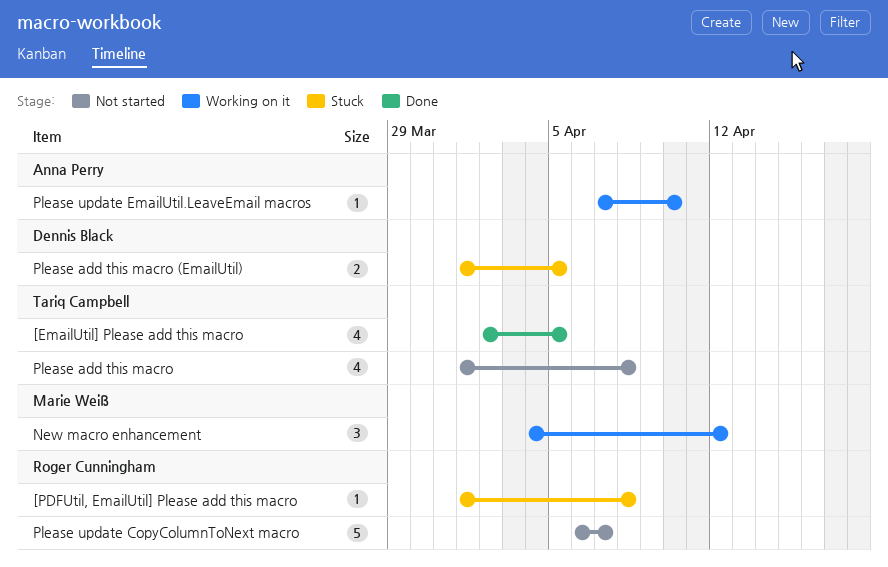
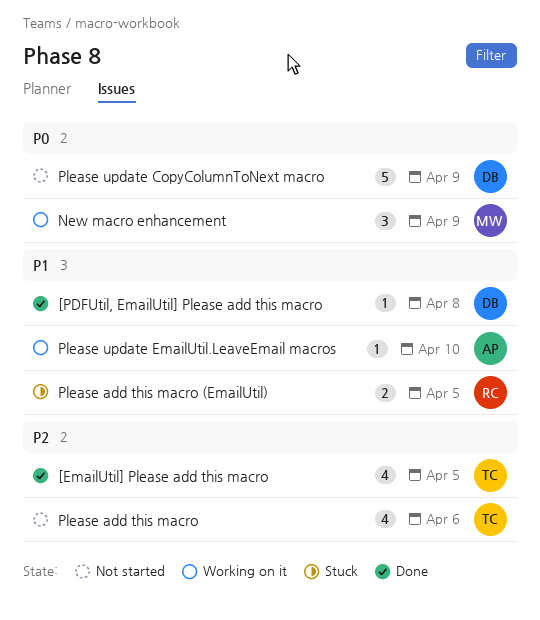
[PDFUtil, EmailUtil] Please add this macro, status: Stuck -> Done
[PDFUtil, EmailUtil] Please add this macro, owner: Roger Cunningham -> Dennis Black
New macro enhancement, due: Apr 12 -> Apr 9
Please add this macro, due: Apr 8 -> Apr 6
Please add this macro (EmailUtil), owner: Dennis Black -> Roger Cunningham
Please update CopyColumnToNext macro, owner: Roger Cunningham -> Dennis Black
Please update CopyColumnToNext macro, due: Apr 7 -> Apr 9

